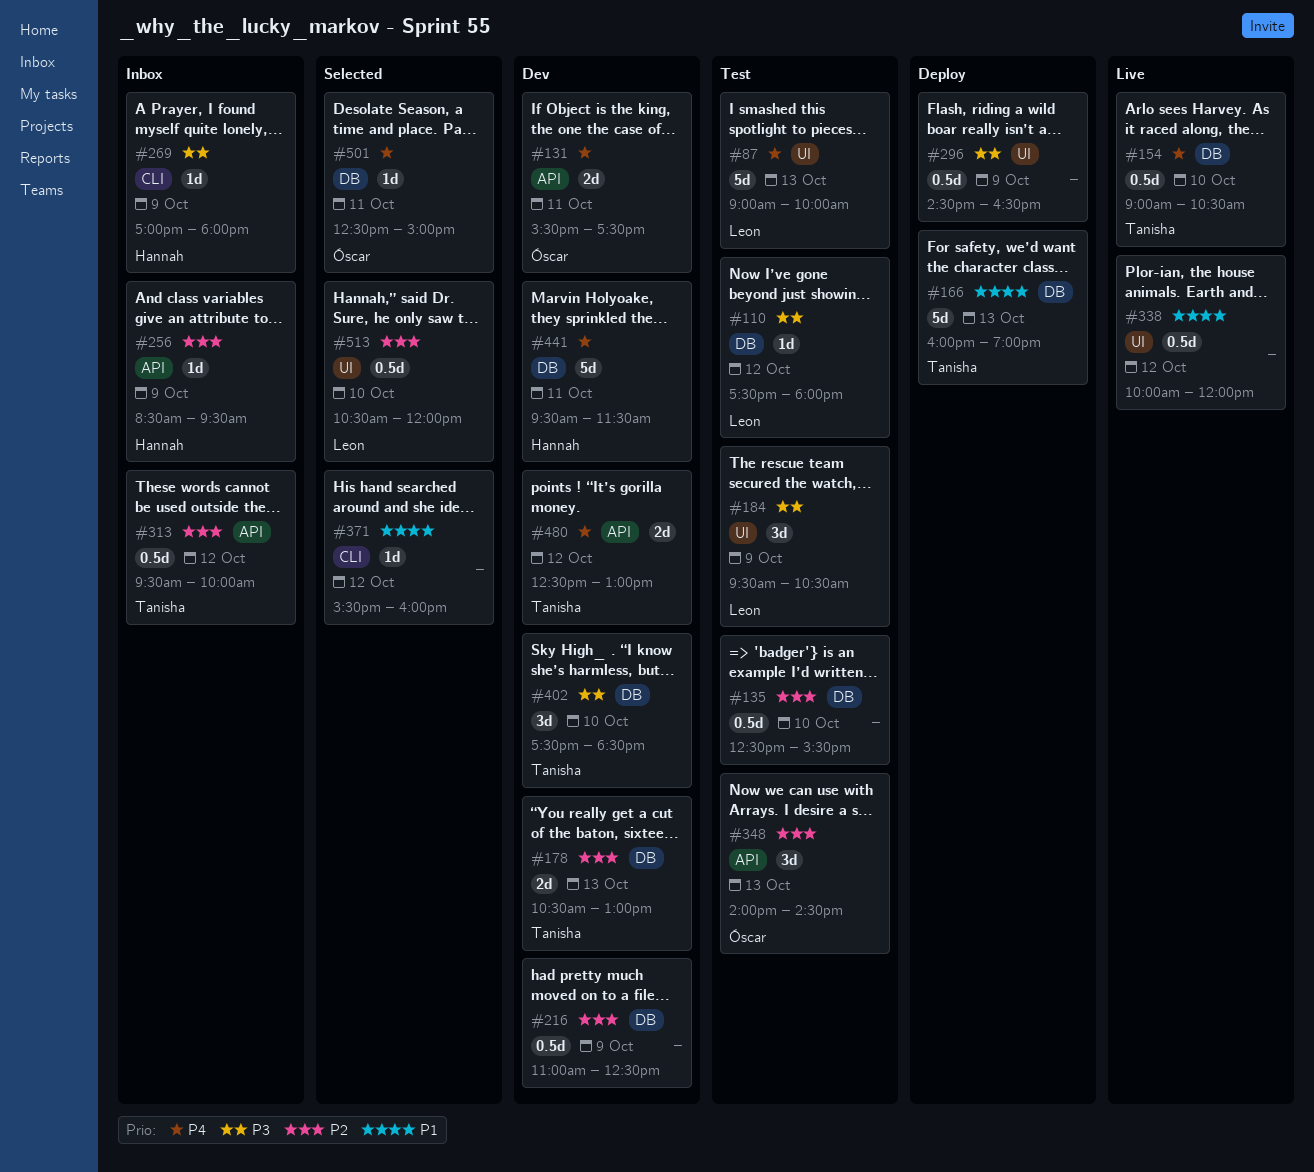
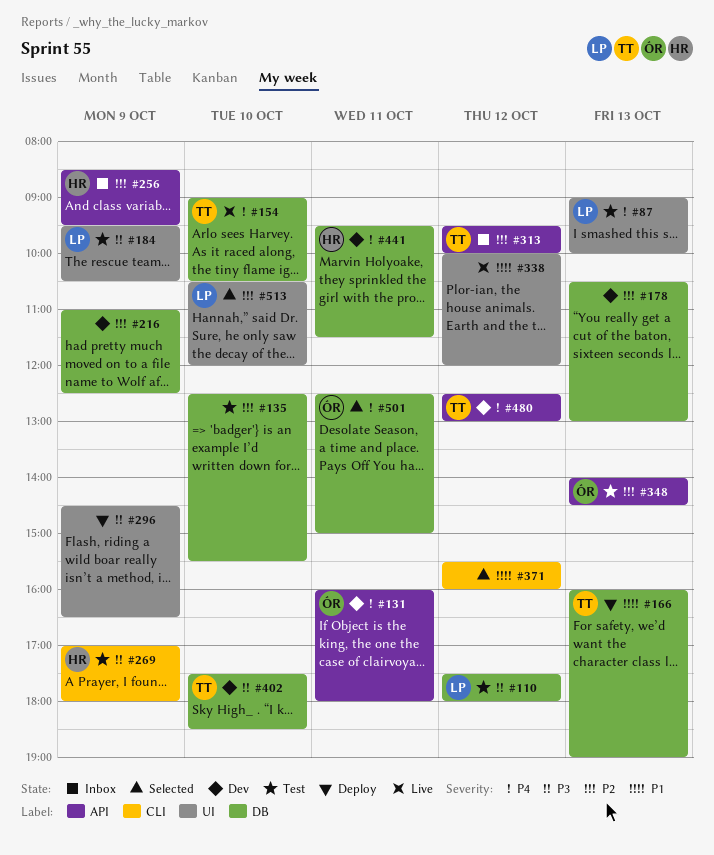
#131, begins: 15:30 -> 16:00
#131, ends: 17:30 -> 18:00
#178, owner: Tanisha -> none
#269, status: Inbox -> Test

